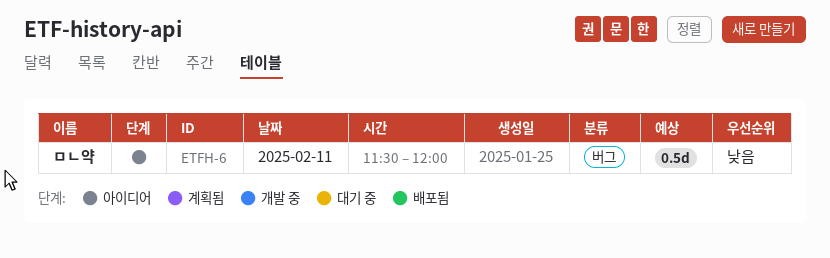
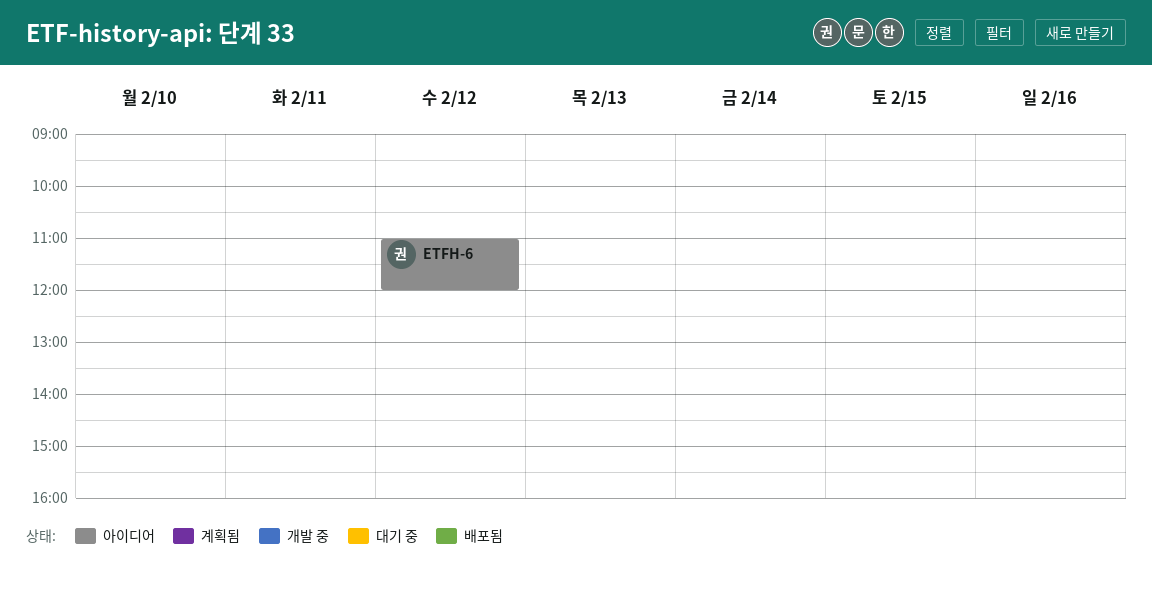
ETFH-6, day: Feb 11 -> Feb 12
ETFH-6, begins: 11:30 -> 11:00

